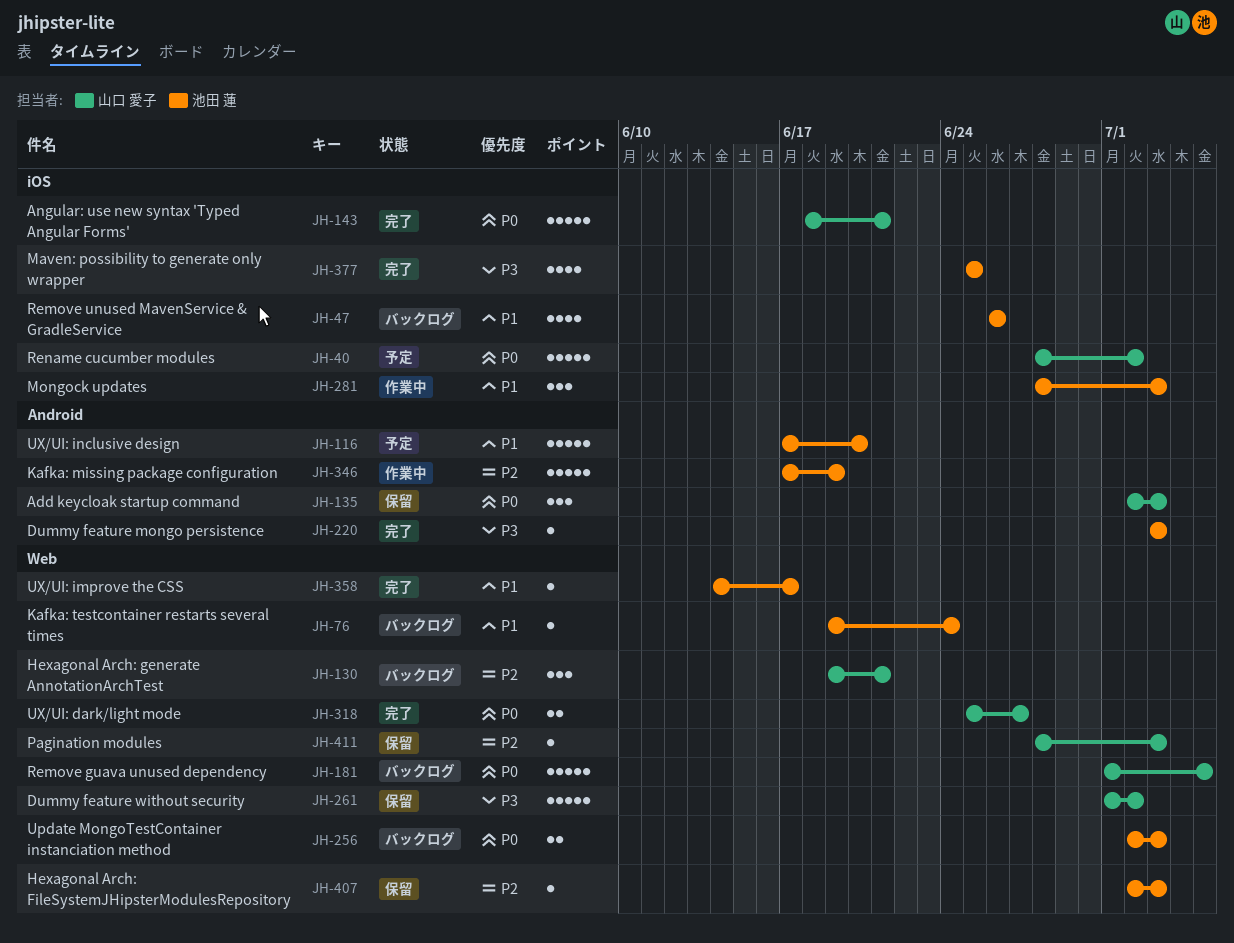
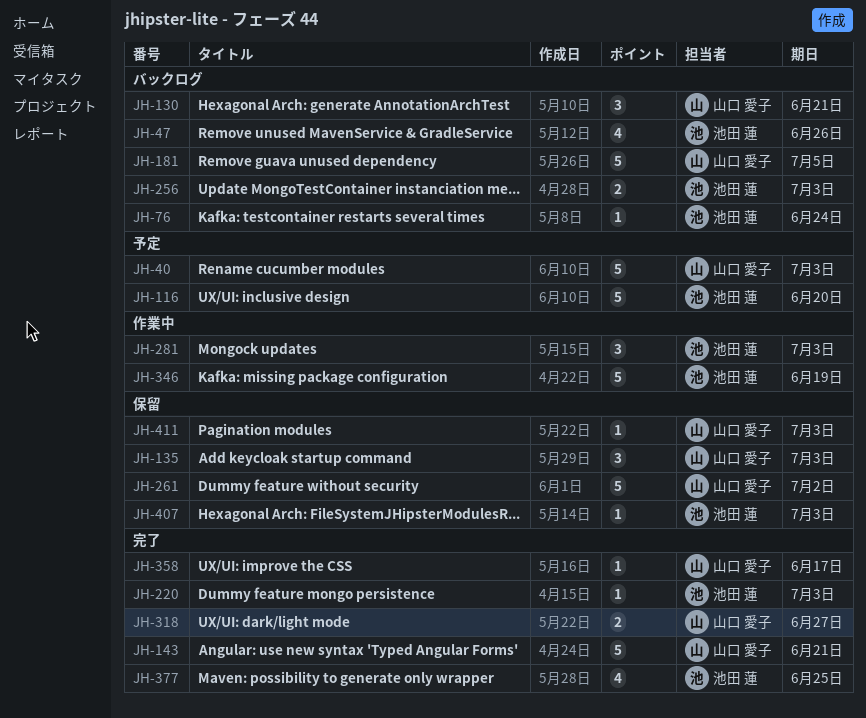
JH-40, due: Jul 2 -> Jul 3
JH-358, owner: 池田 蓮 -> 山口 愛子

